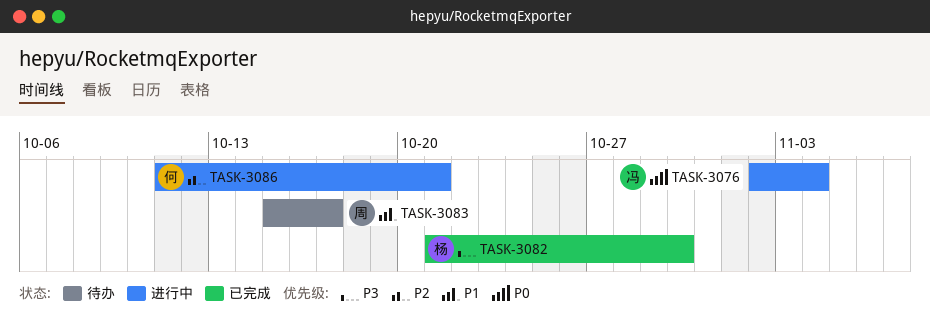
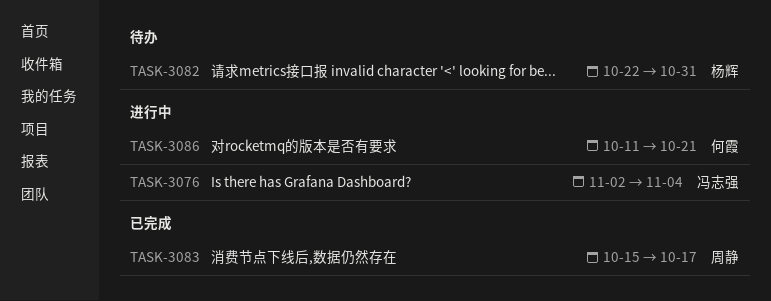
TASK-3082, status: 已完成 -> 待办
TASK-3082, start: Oct 21 -> Oct 22
TASK-3082, due: Oct 30 -> Oct 31
TASK-3083, status: 待办 -> 已完成

